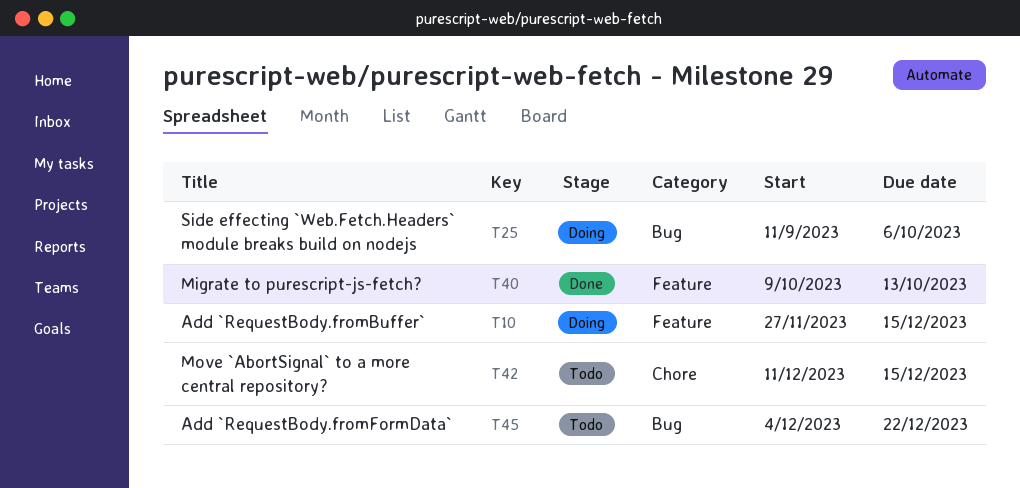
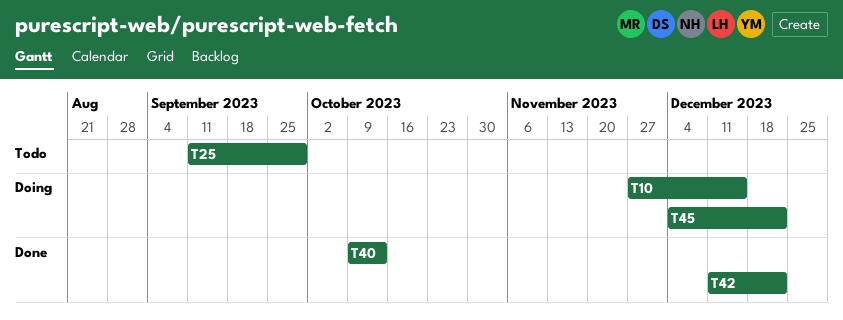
T25, status: Doing -> Todo
T25, due: Oct 6 -> Sep 29
T42, status: Todo -> Done
T42, due: Dec 15 -> Dec 22
T45, status: Todo -> Doing

